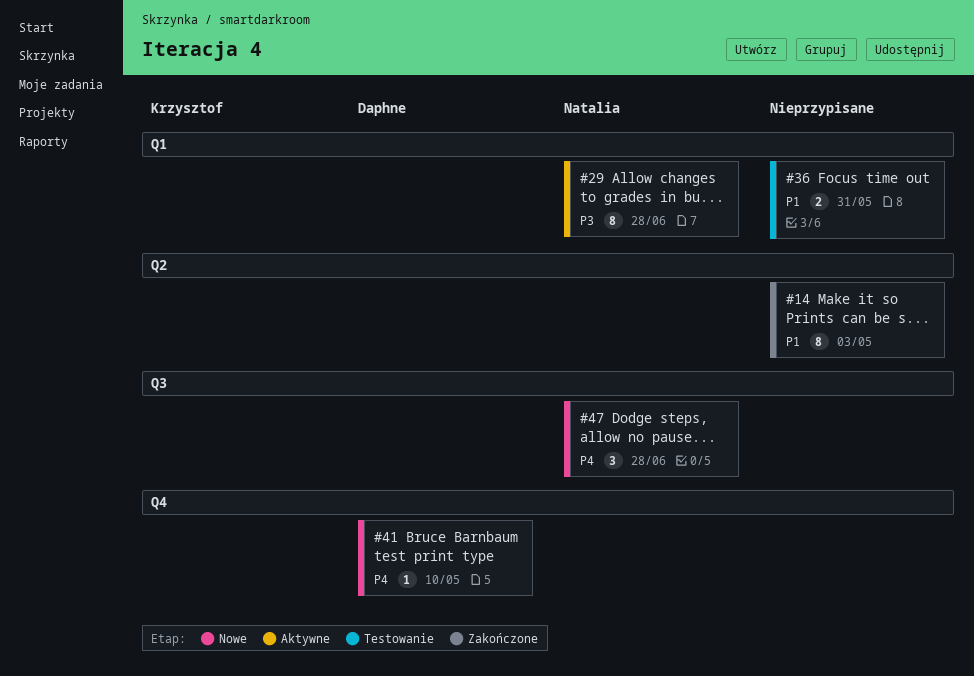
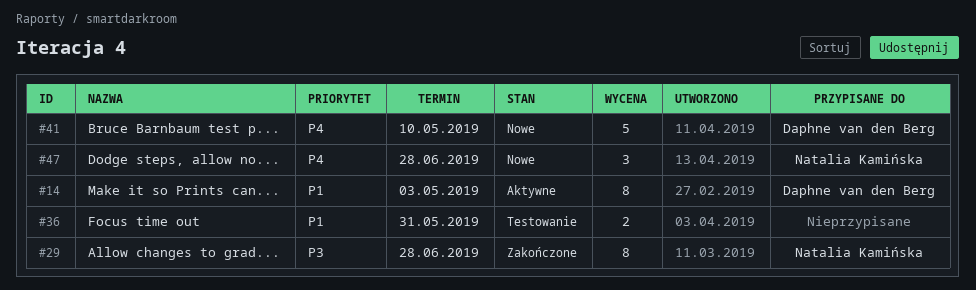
#14, status: Zakończone -> Aktywne
#14, owner: none -> Daphne van den Berg
#29, status: Aktywne -> Zakończone
#41, estimate: 1 -> 5

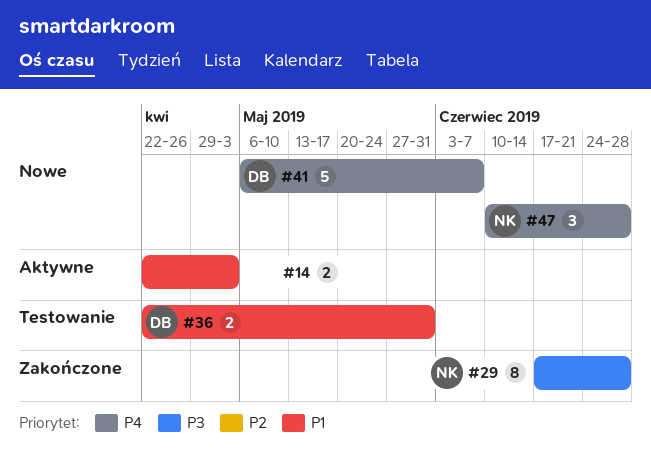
#14, owner: Daphne van den Berg -> none
#14, estimate: 8 -> 2
#36, owner: none -> Daphne van den Berg
#41, due: May 10 -> Jun 7

